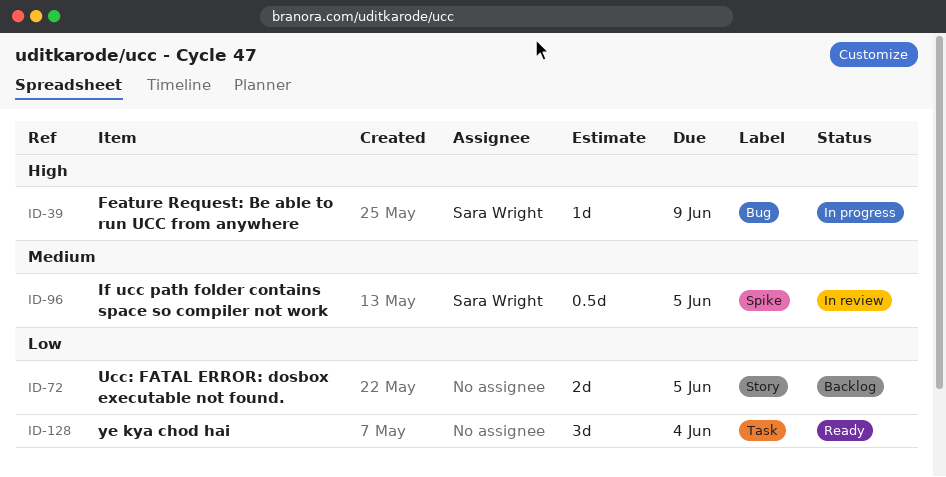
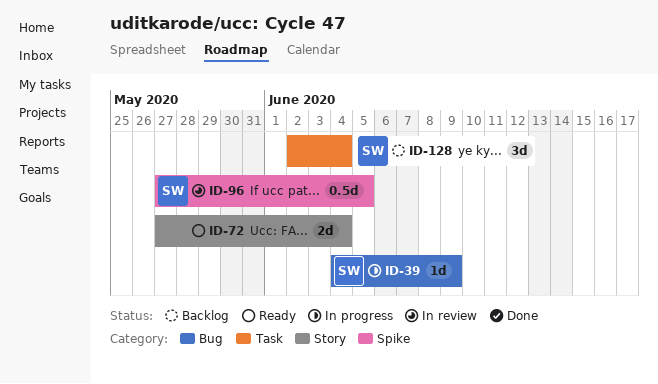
ID-72, status: Backlog -> Ready
ID-72, due: Jun 5 -> Jun 4
ID-128, status: Ready -> Backlog
ID-128, owner: none -> Sara Wright

